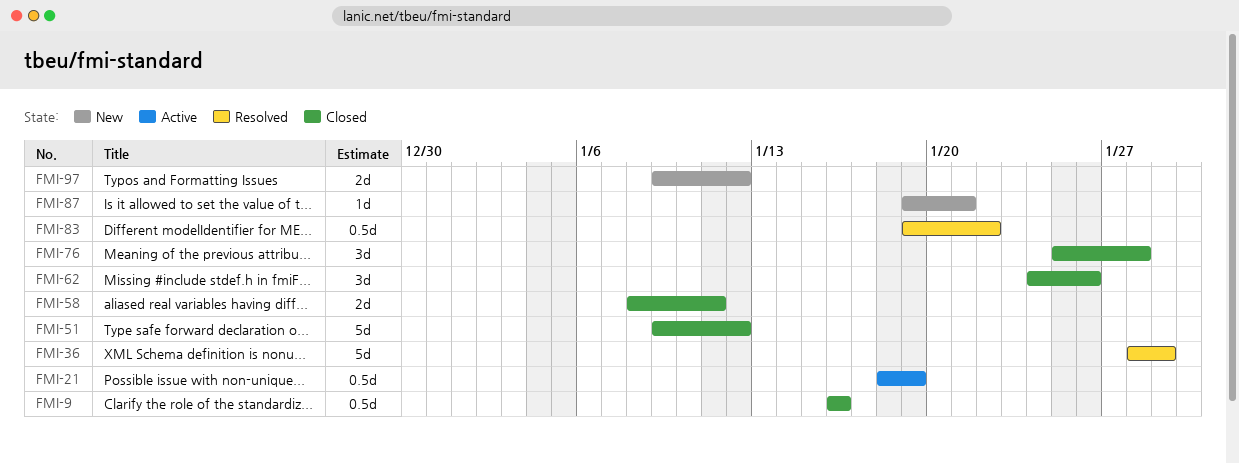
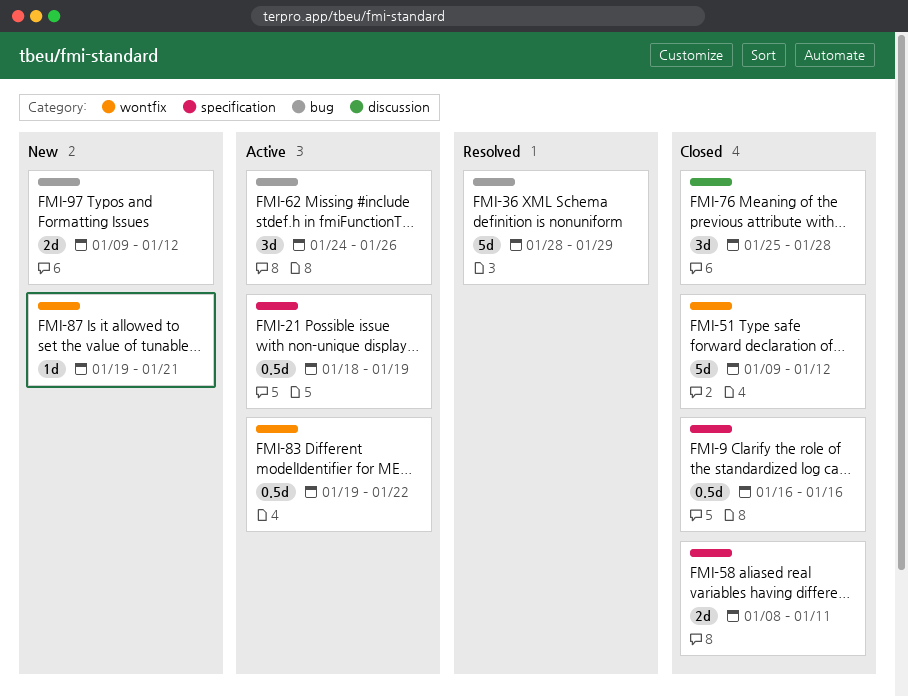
FMI-62, status: Closed -> Active
FMI-83, status: Resolved -> Active

